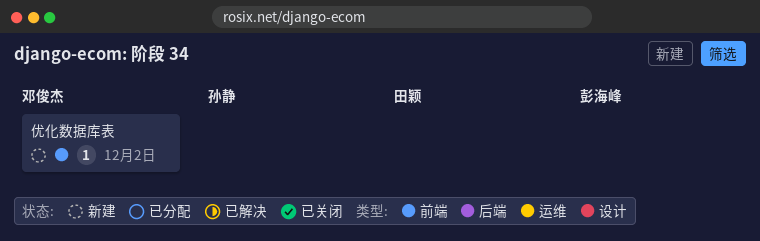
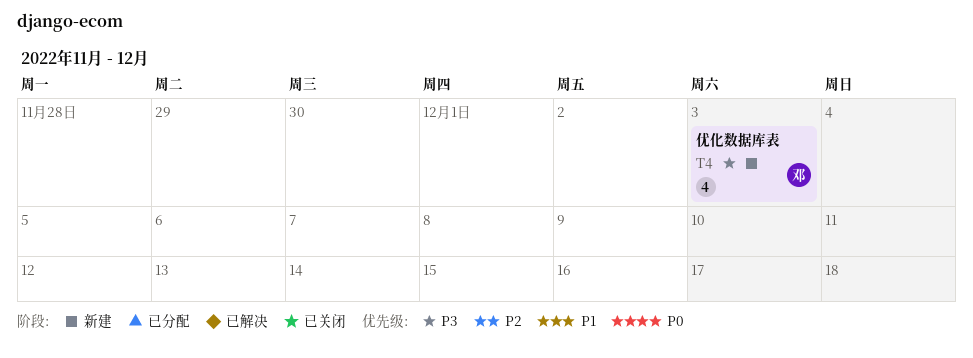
优化数据库表, estimate: 1 -> 4
优化数据库表, due: Dec 2 -> Dec 3

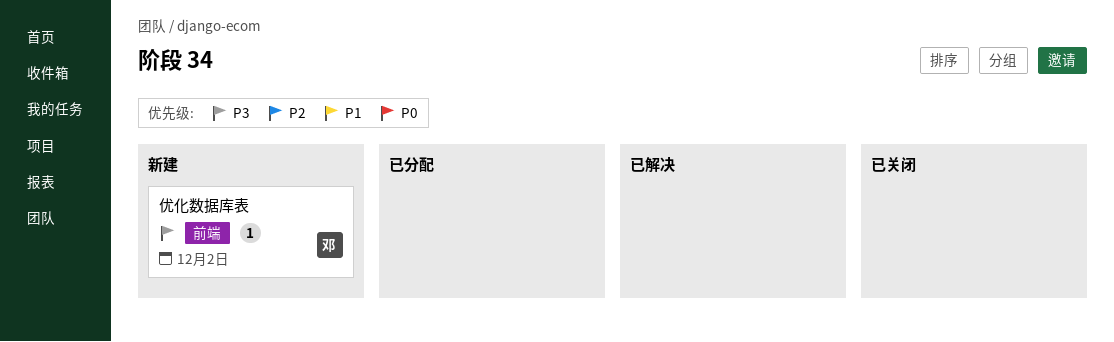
优化数据库表, estimate: 4 -> 1
优化数据库表, due: Dec 3 -> Dec 2

